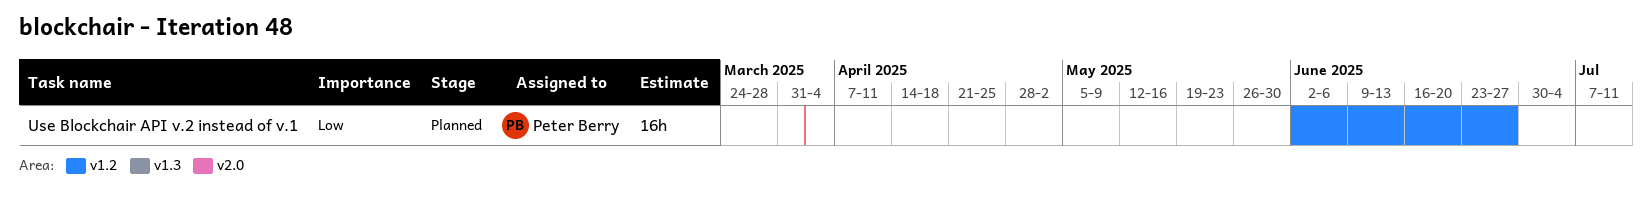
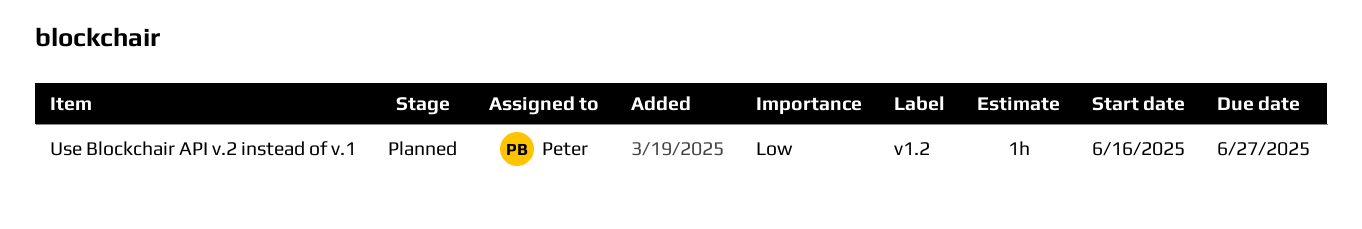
Use Blockchair API v.2 instead of v.1, estimate: 16h -> 1h
Use Blockchair API v.2 instead of v.1, start: Jun 2 -> Jun 16

